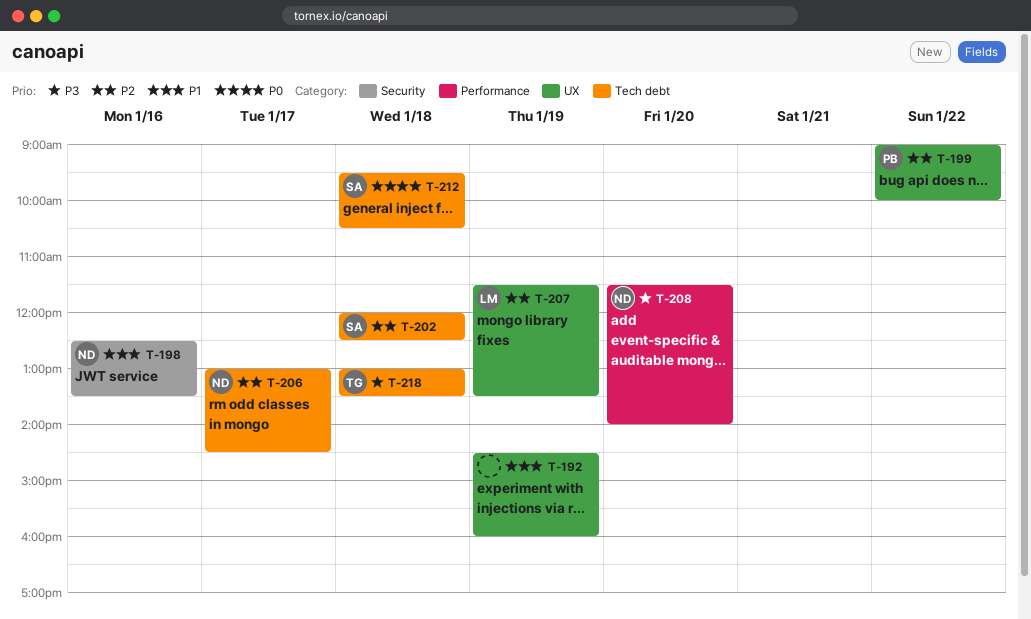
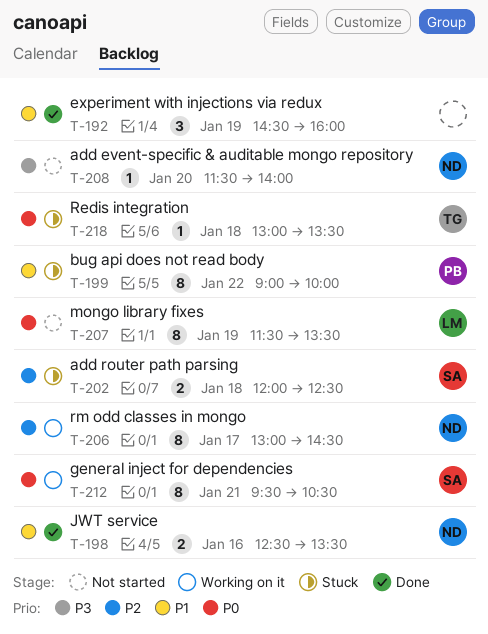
T-199, priority: P2 -> P1
T-207, priority: P2 -> P0
T-212, day: Jan 18 -> Jan 21
T-218, priority: P3 -> P0

